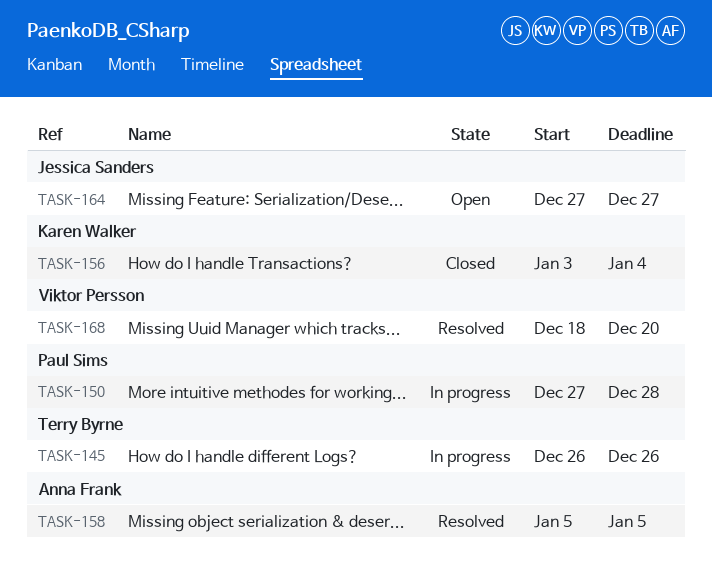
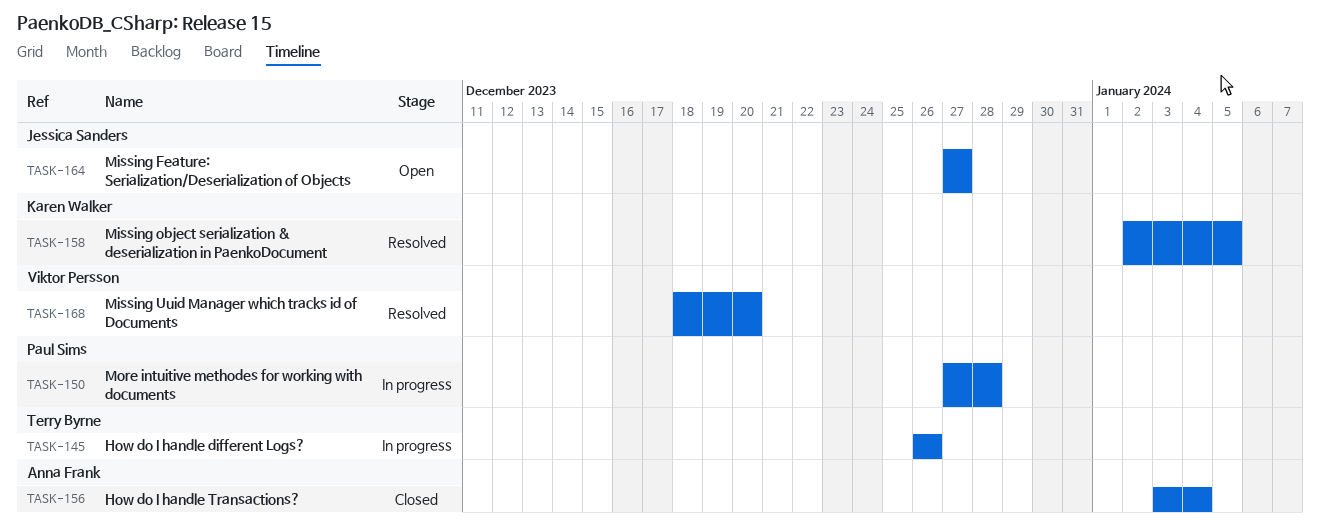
TASK-156, owner: Karen Walker -> Anna Frank
TASK-158, owner: Anna Frank -> Karen Walker
TASK-158, start: Jan 5 -> Jan 2

